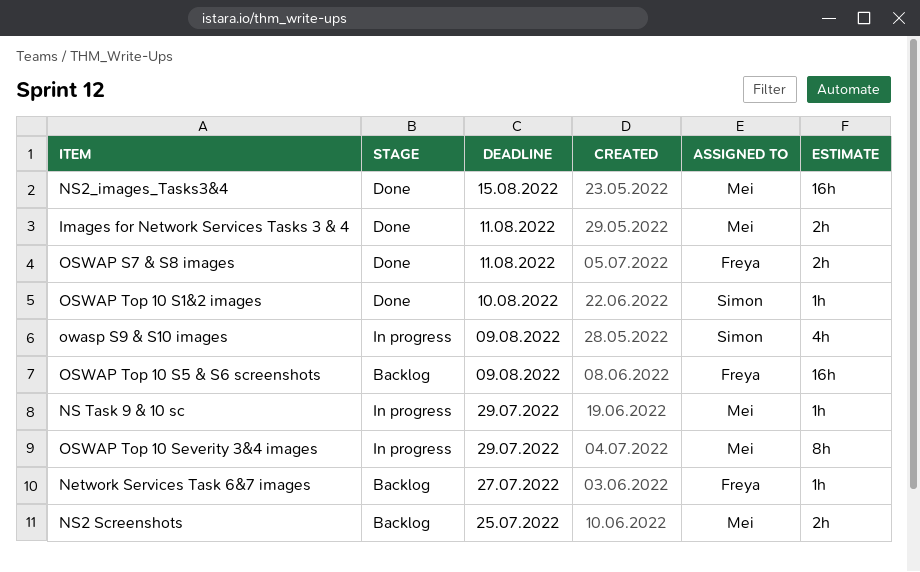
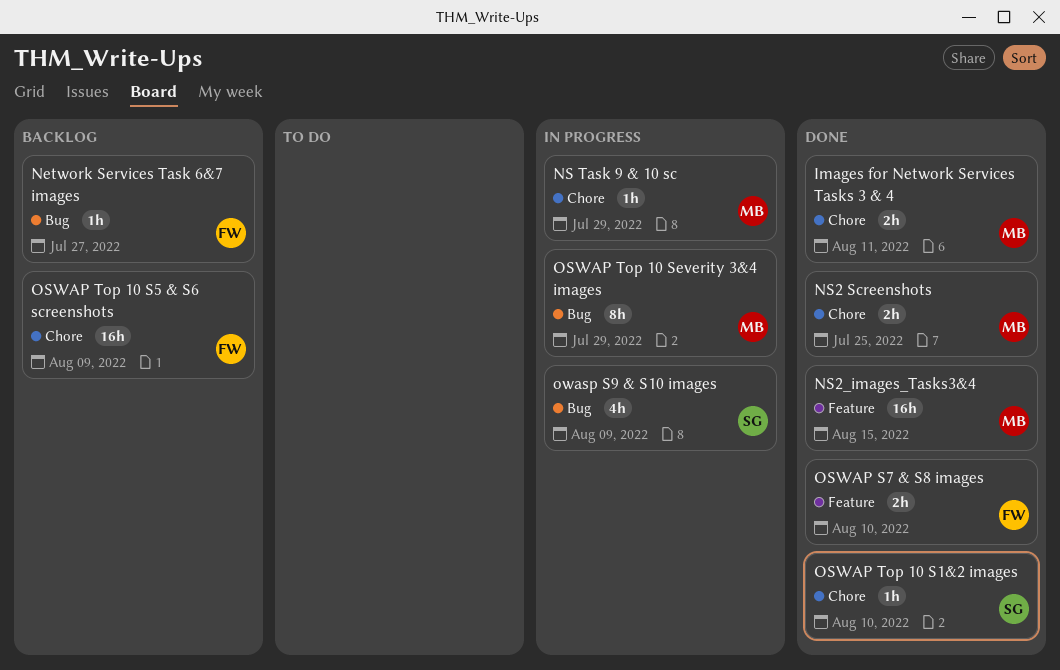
NS2 Screenshots, status: Backlog -> Done
OSWAP S7 & S8 images, due: Aug 11 -> Aug 10

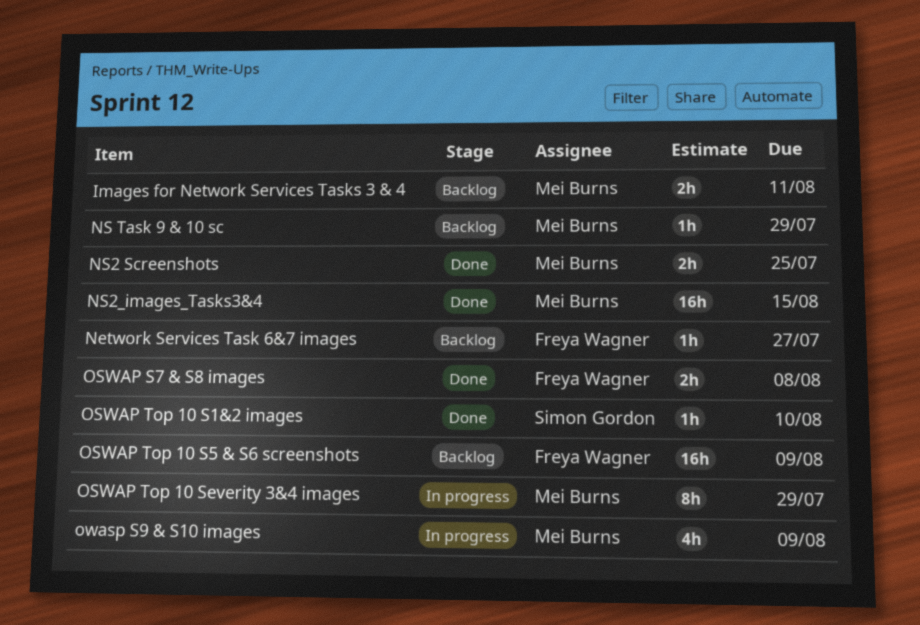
Images for Network Services Tasks 3 & 4, status: Done -> Backlog
NS Task 9 & 10 sc, status: In progress -> Backlog
OSWAP S7 & S8 images, due: Aug 10 -> Aug 8
owasp S9 & S10 images, owner: Simon Gordon -> Mei Burns

